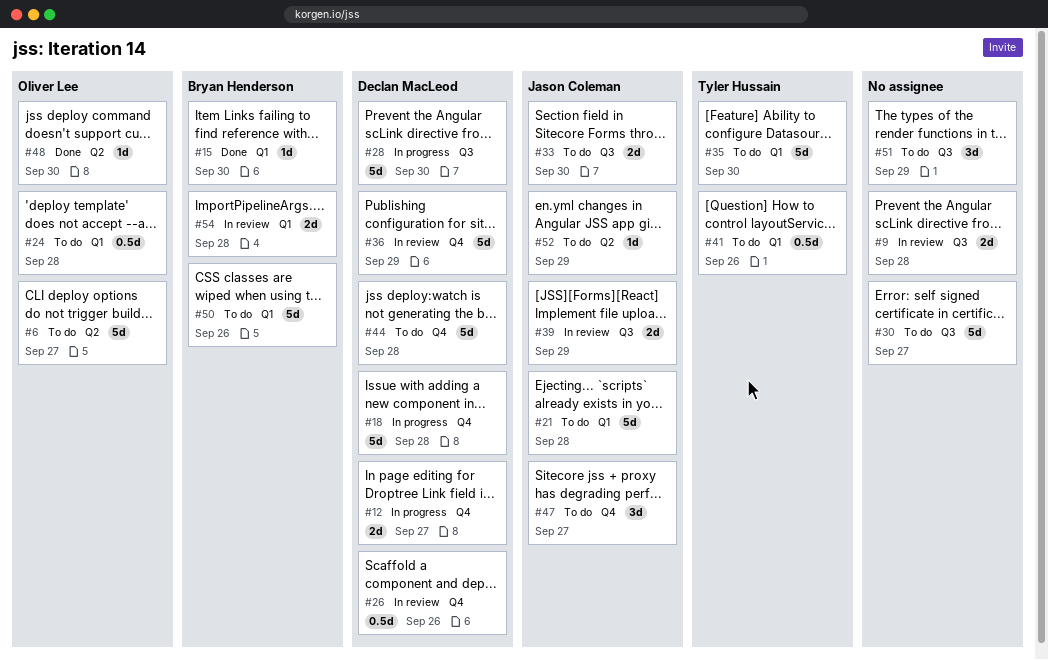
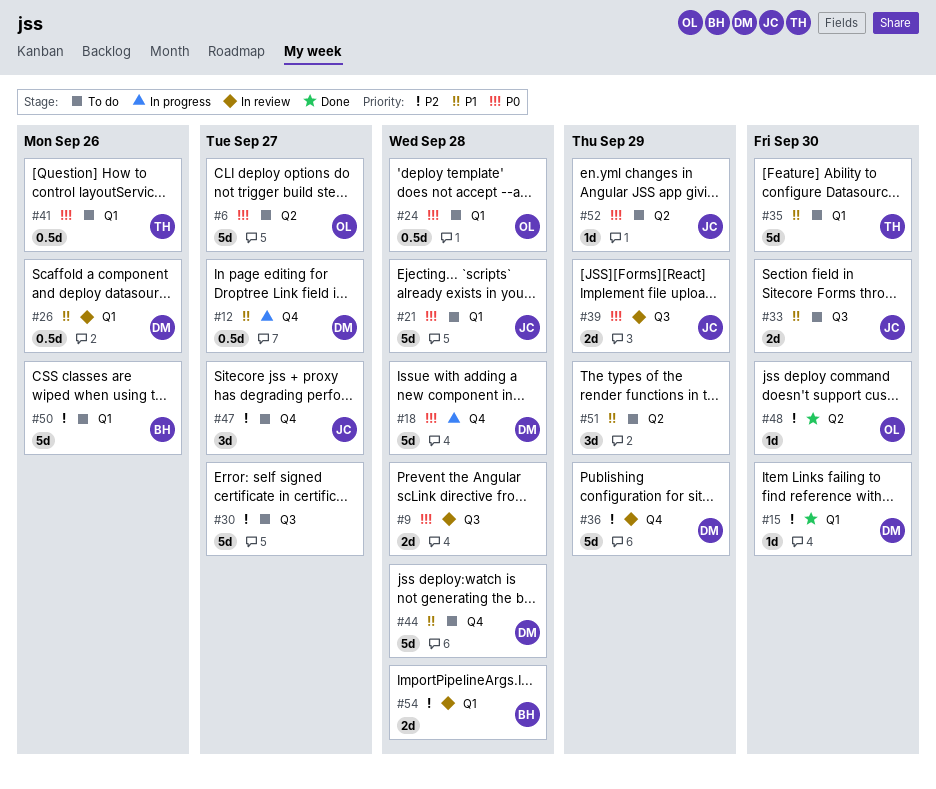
#12, estimate: 2d -> 0.5d
#15, owner: Bryan Henderson -> Declan MacLeod
#26, label: Q4 -> Q1
#28: present -> none
#51, label: Q3 -> Q2

